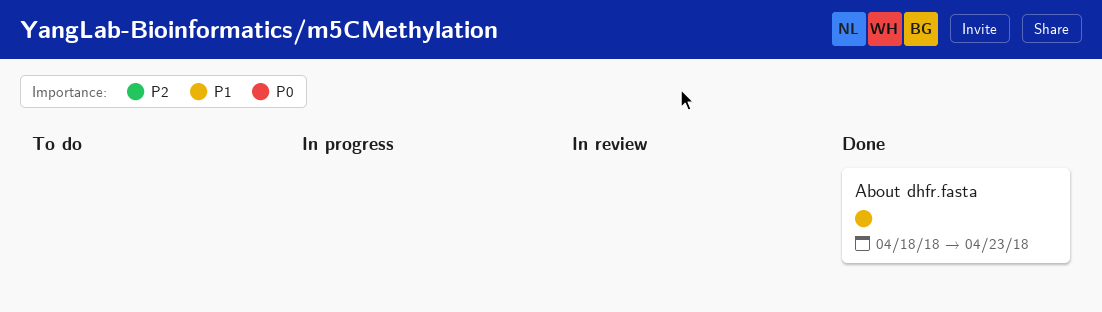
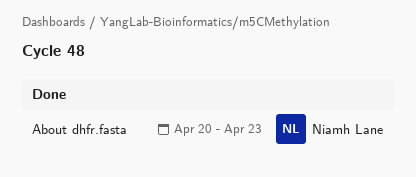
About dhfr.fasta, start: Apr 18 -> Apr 20

